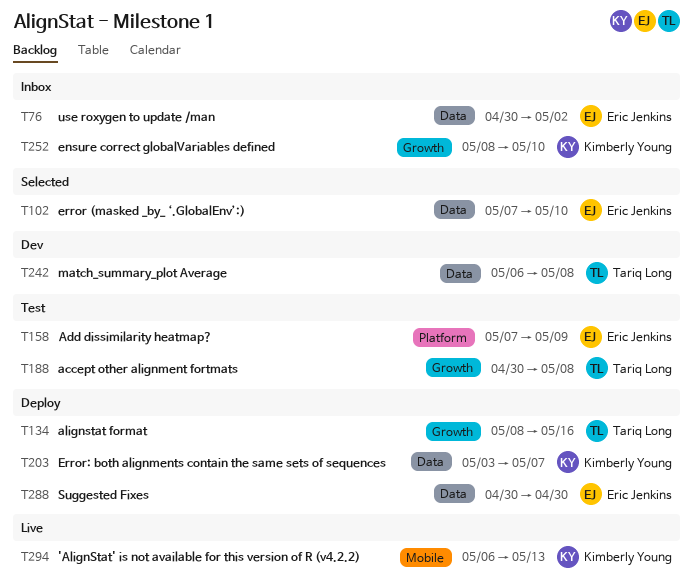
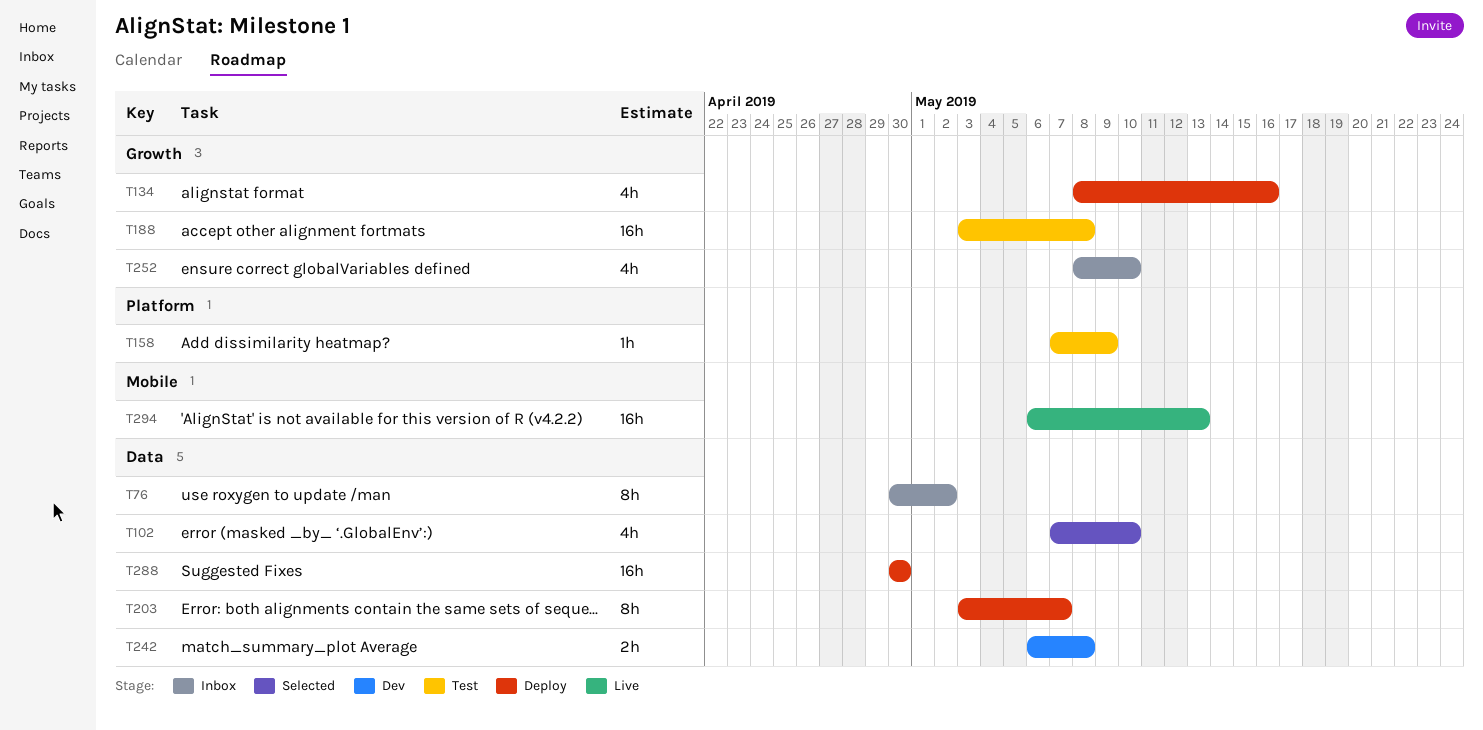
T188, start: Apr 30 -> May 3

